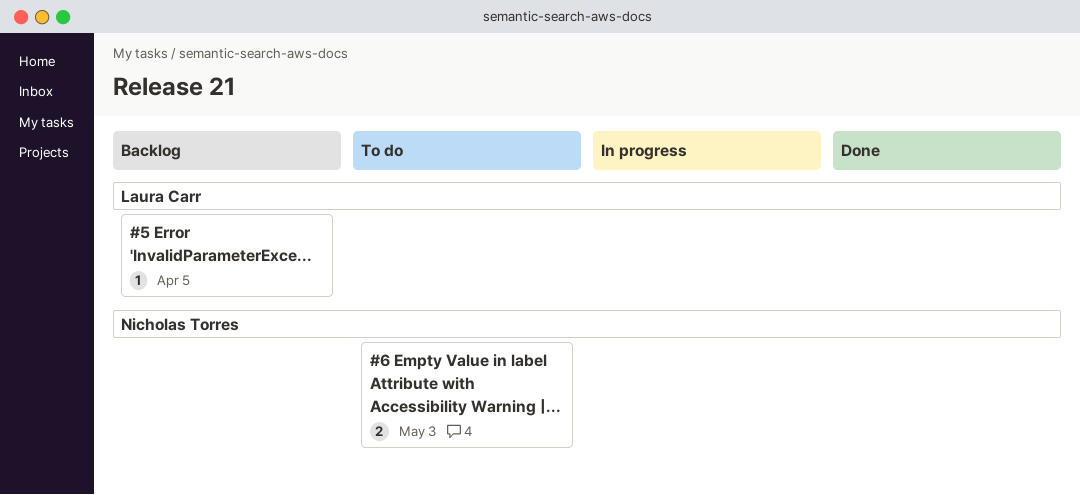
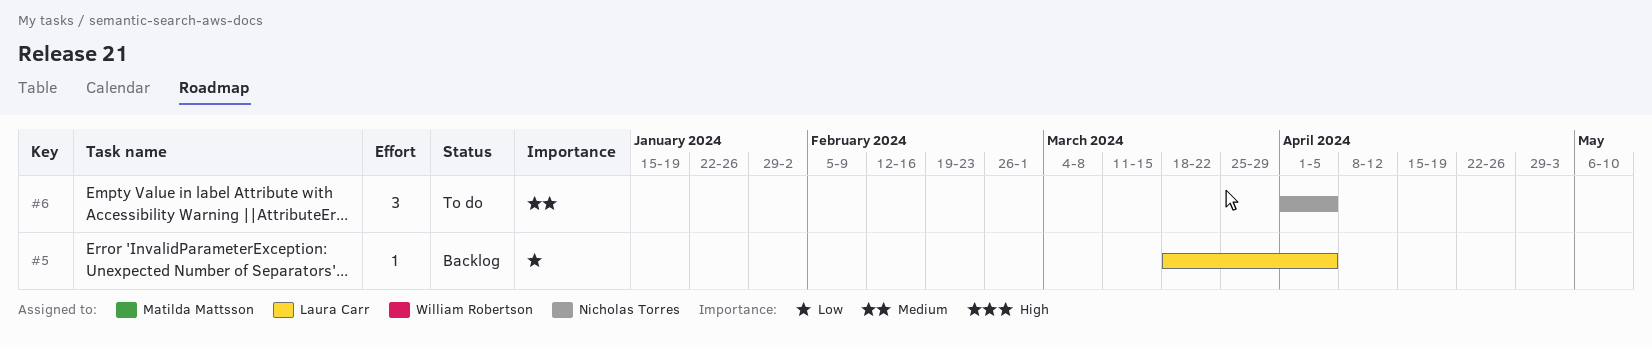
#6, estimate: 2 -> 3
#6, due: May 3 -> Apr 5

